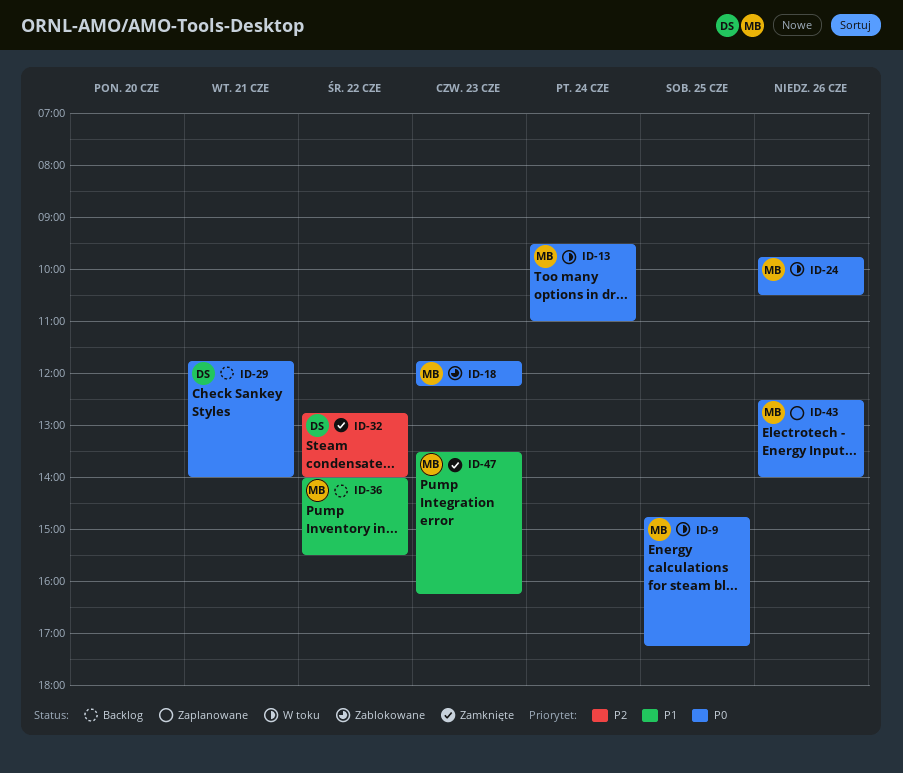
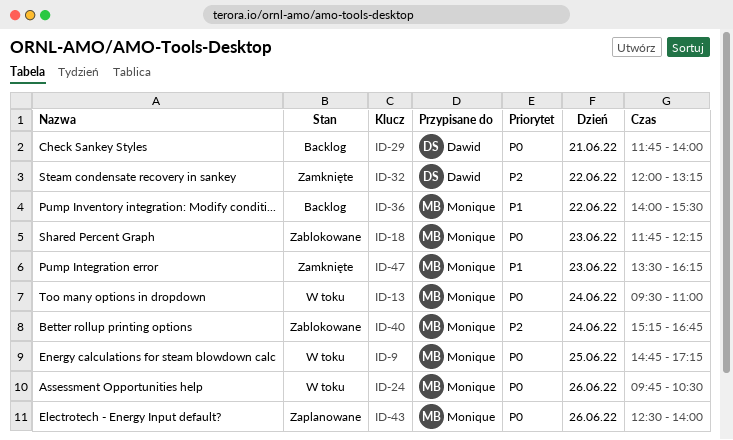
ID-32, begins: 12:45 -> 12:00
ID-32, ends: 14:00 -> 13:15
ID-40: none -> present

